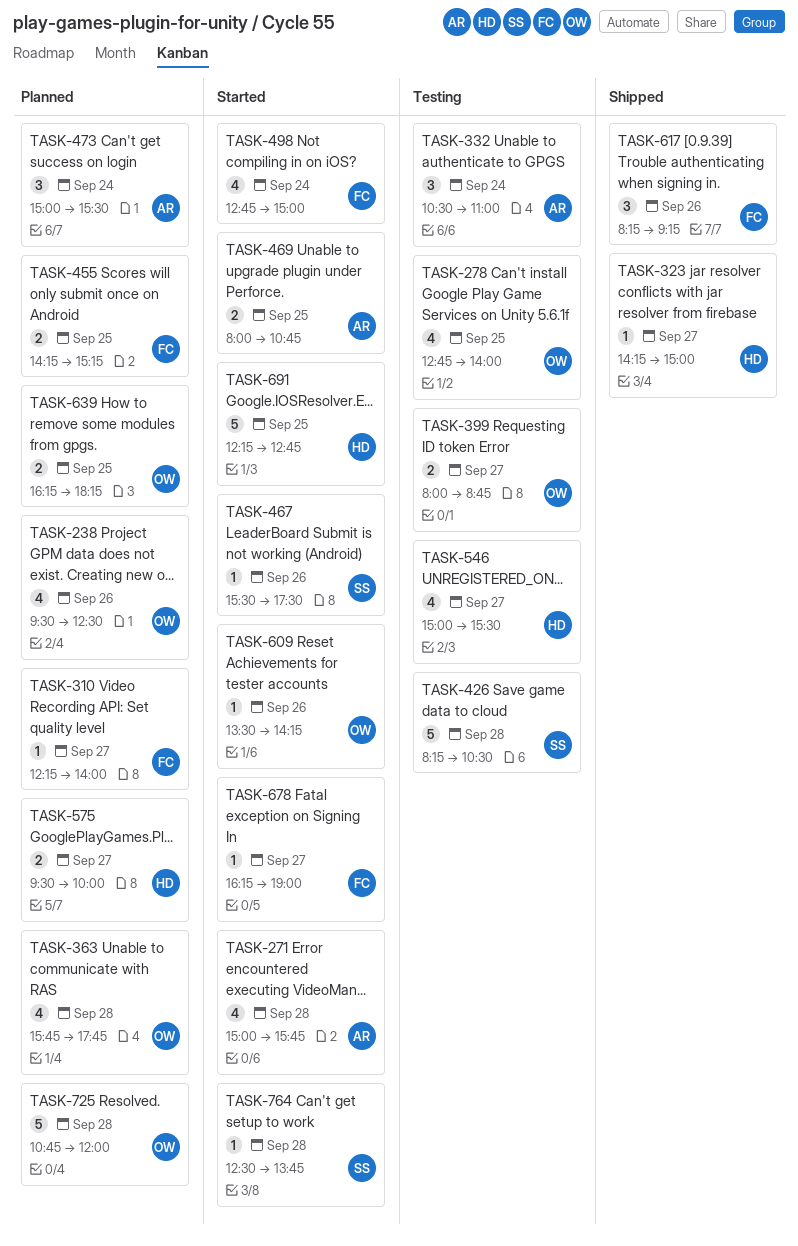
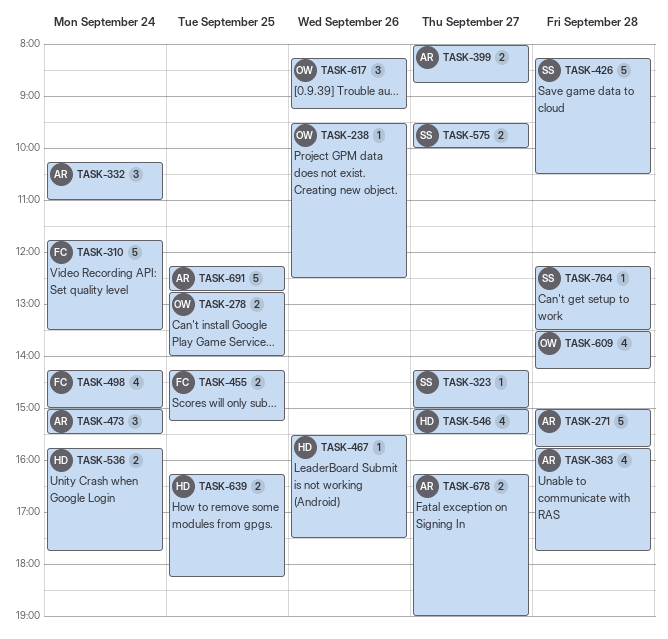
TASK-238, estimate: 4 -> 1
TASK-271, estimate: 4 -> 5
TASK-278, estimate: 4 -> 2
TASK-310, estimate: 1 -> 5
TASK-310, day: Sep 27 -> Sep 24
TASK-310, begins: 12:15 -> 11:45
TASK-310, ends: 14:00 -> 13:30
TASK-323, owner: HD -> SS
TASK-332, begins: 10:30 -> 10:15
TASK-363, owner: OW -> AR
TASK-399, owner: OW -> AR
TASK-467, owner: SS -> HD
TASK-469: present -> none
TASK-498, begins: 12:45 -> 14:15
TASK-536: none -> present
TASK-575, owner: HD -> SS
TASK-609, estimate: 1 -> 4
TASK-609, day: Sep 26 -> Sep 28
TASK-617, owner: FC -> OW
TASK-639, owner: OW -> HD
TASK-678, owner: FC -> AR
TASK-678, estimate: 1 -> 2
TASK-691, owner: HD -> AR
TASK-725: present -> none
TASK-764, begins: 12:30 -> 12:15
TASK-764, ends: 13:45 -> 13:30

